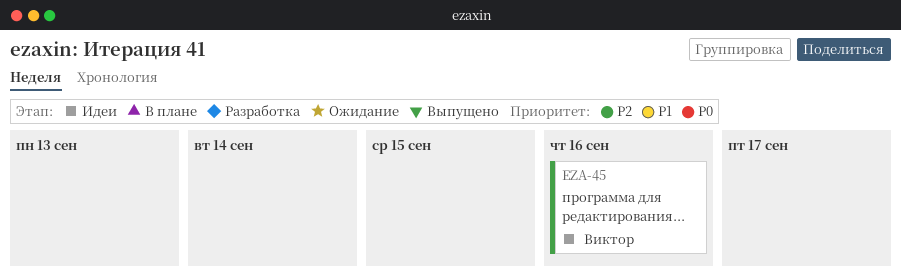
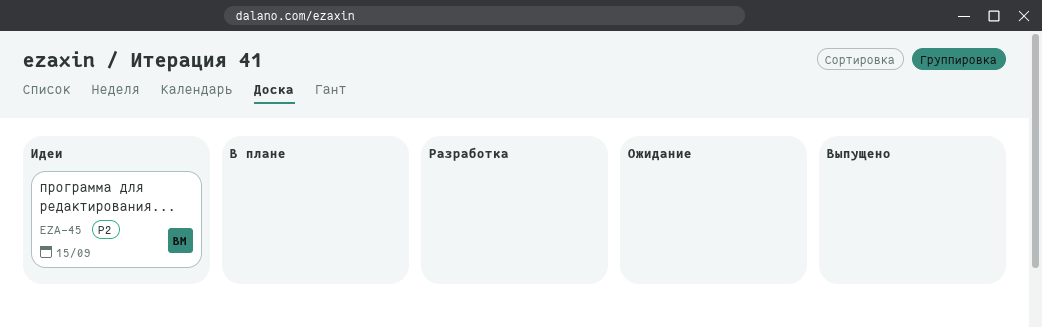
EZA-45, due: Sep 16 -> Sep 15

